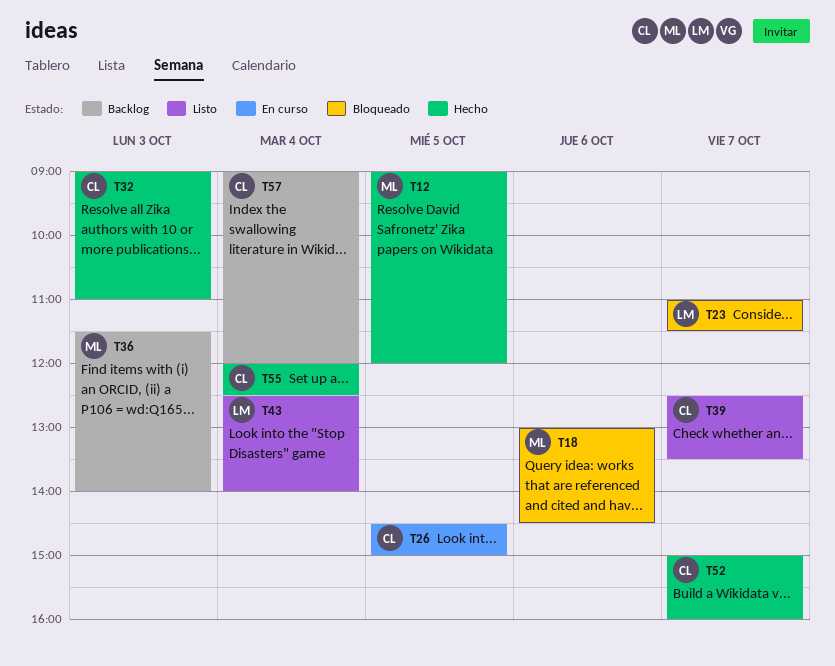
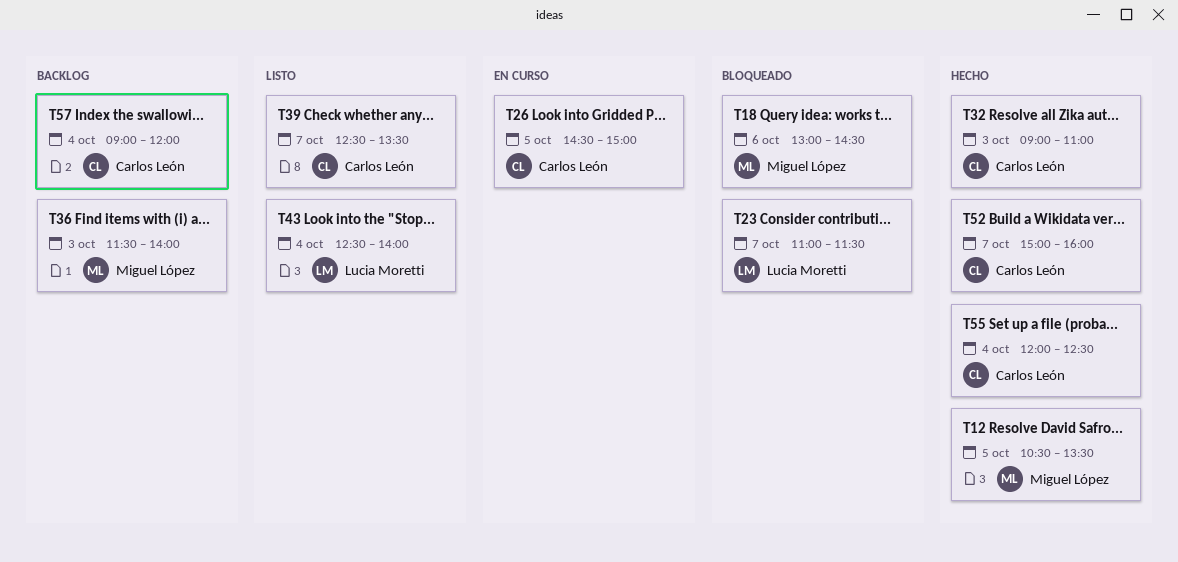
T12, begins: 09:00 -> 10:30
T12, ends: 12:00 -> 13:30

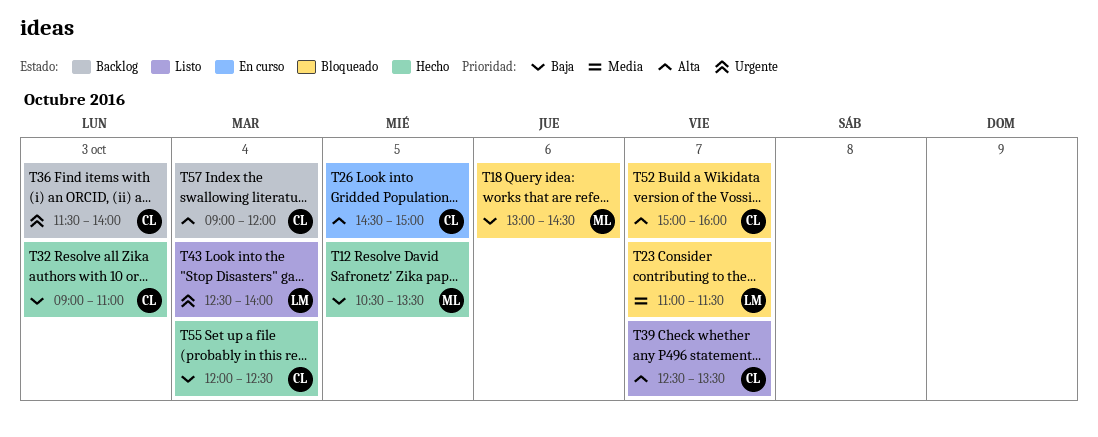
T36, owner: Miguel López -> Carlos León
T52, status: Hecho -> Bloqueado

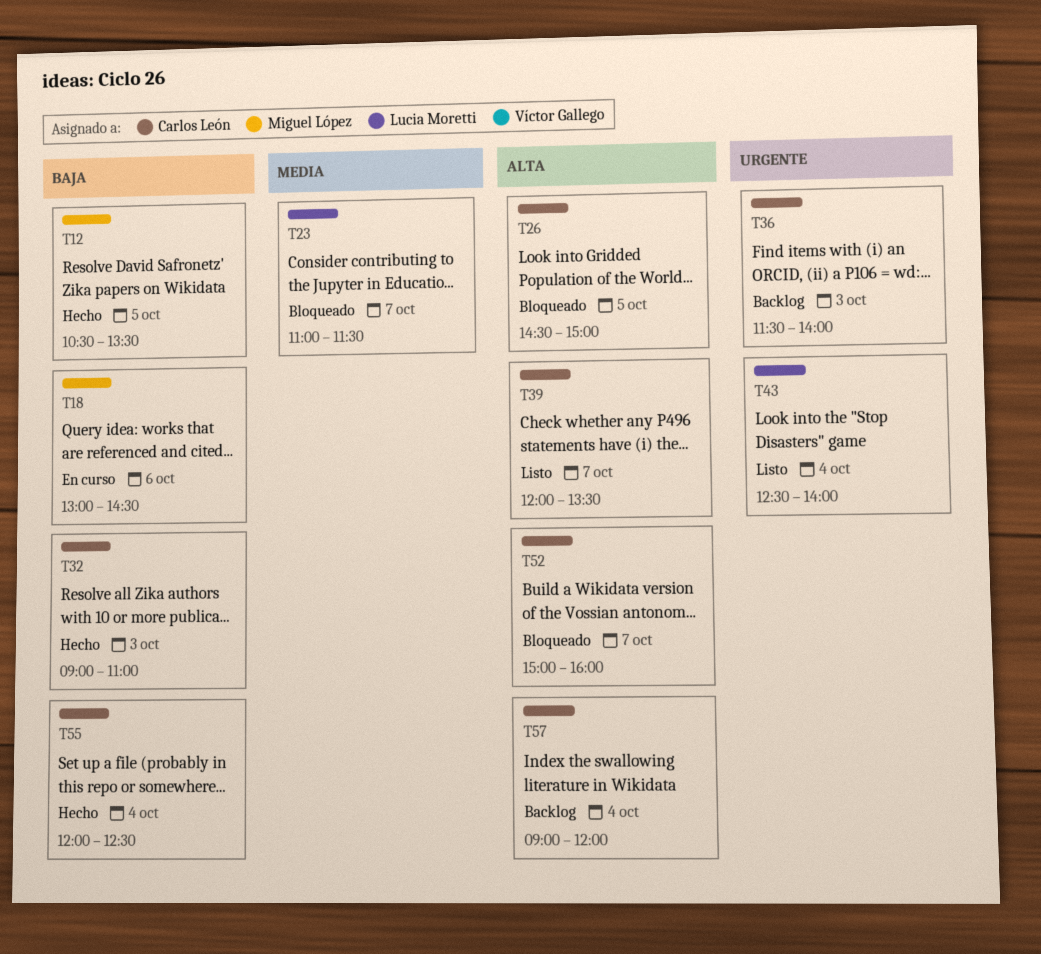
T18, status: Bloqueado -> En curso
T26, status: En curso -> Bloqueado
T39, begins: 12:30 -> 12:00

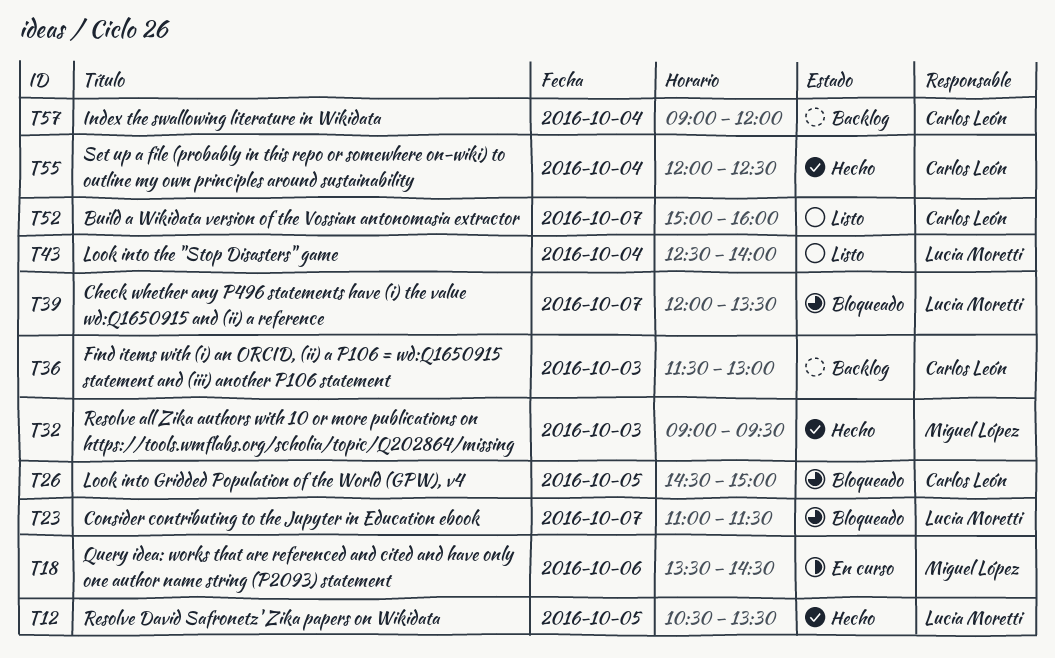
T12, owner: Miguel López -> Lucia Moretti
T18, begins: 13:00 -> 13:30
T32, owner: Carlos León -> Miguel López
T32, ends: 11:00 -> 09:30
T36, ends: 14:00 -> 13:00
T39, status: Listo -> Bloqueado
T39, owner: Carlos León -> Lucia Moretti
T52, status: Bloqueado -> Listo

